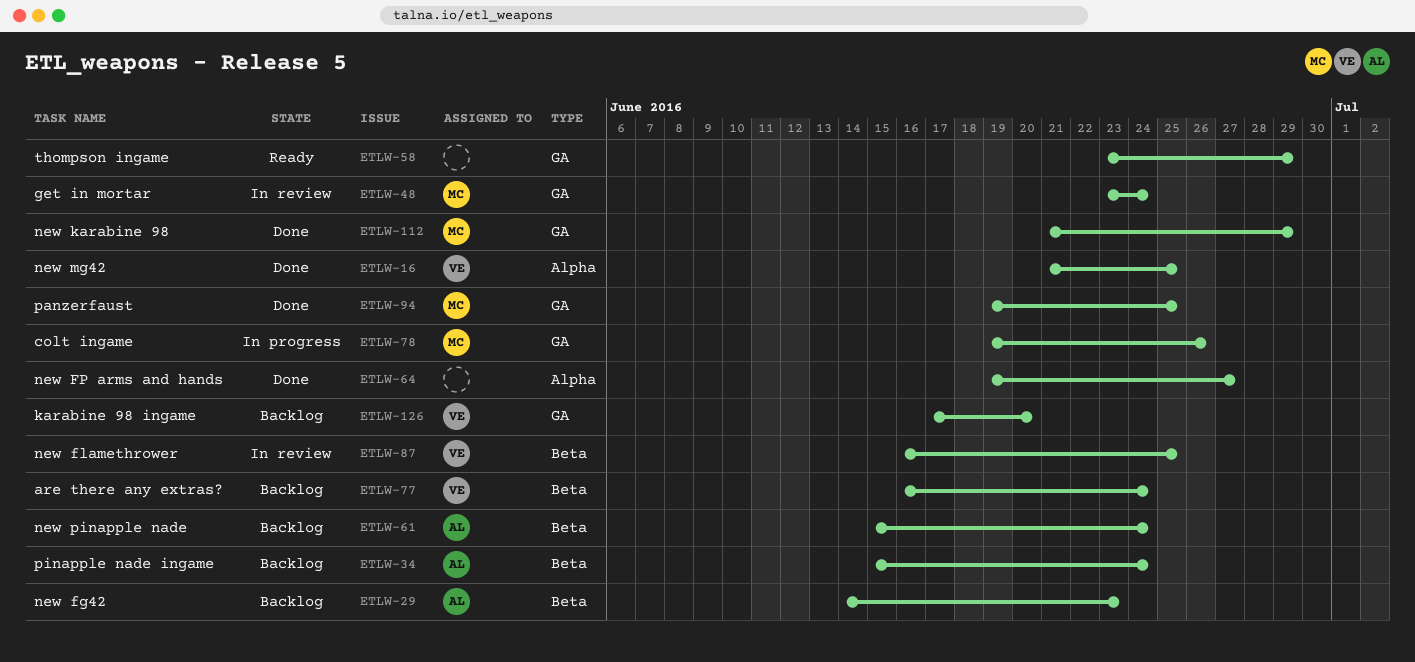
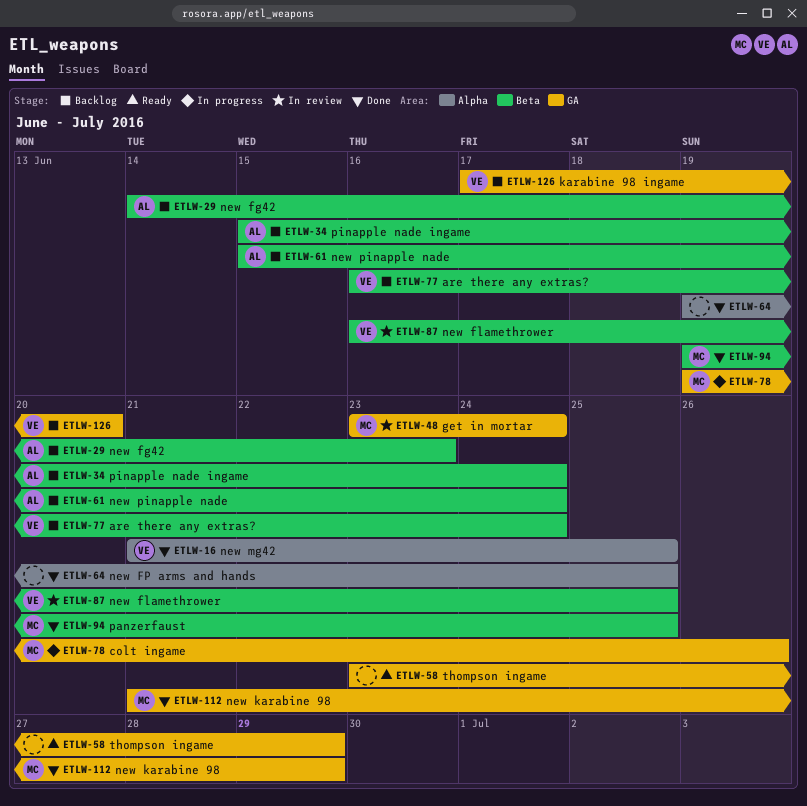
ETLW-64, due: Jun 27 -> Jun 25
ETLW-94, label: GA -> Beta

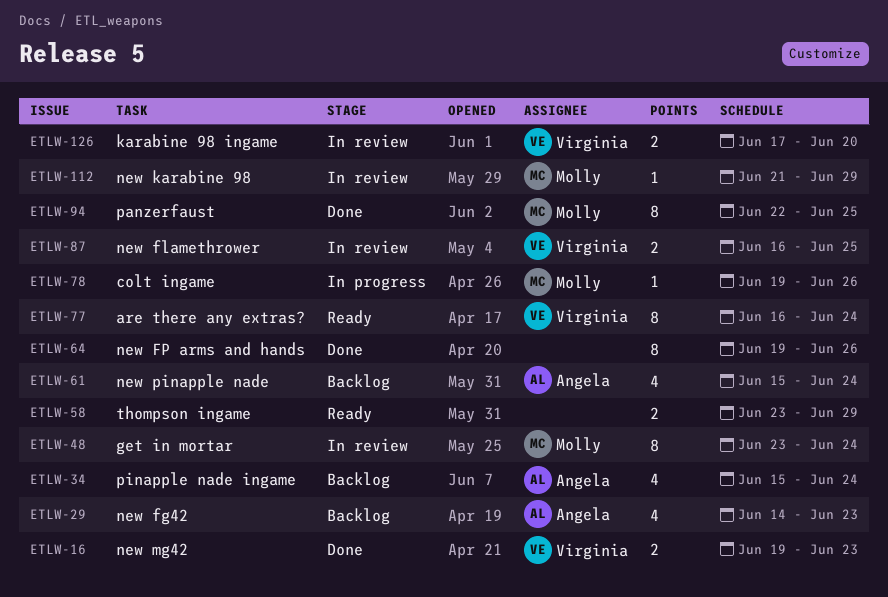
ETLW-16, start: Jun 21 -> Jun 19
ETLW-16, due: Jun 25 -> Jun 23
ETLW-64, due: Jun 25 -> Jun 26
ETLW-77, status: Backlog -> Ready
ETLW-94, start: Jun 19 -> Jun 22
ETLW-112, status: Done -> In review
ETLW-126, status: Backlog -> In review

